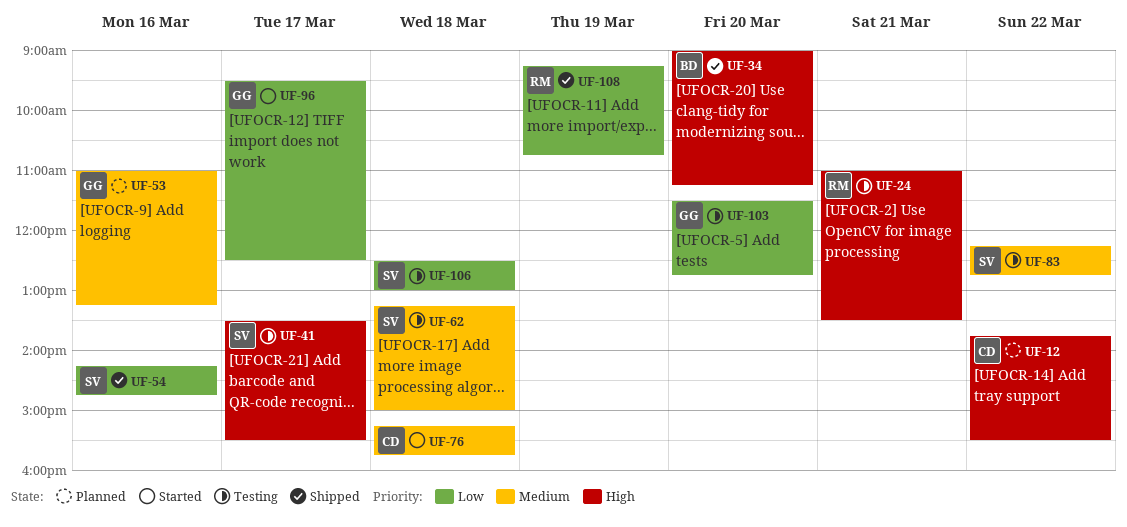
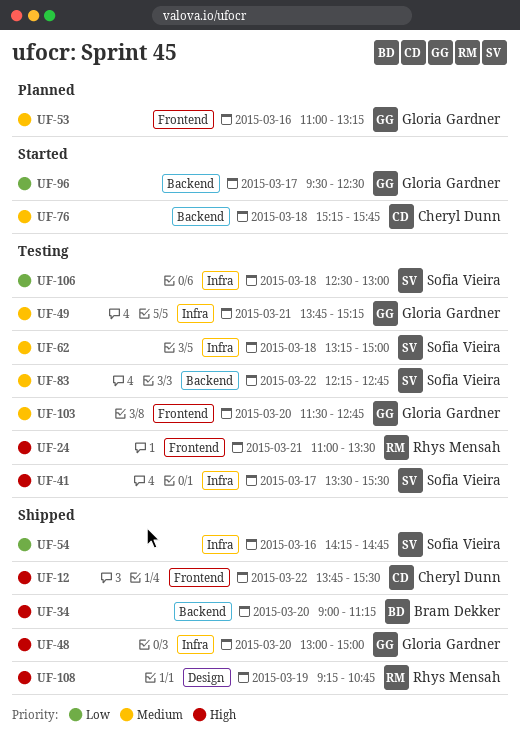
UF-12, status: Planned -> Shipped
UF-48: none -> present
UF-49: none -> present
UF-103, priority: Low -> Medium
UF-108, priority: Low -> High

